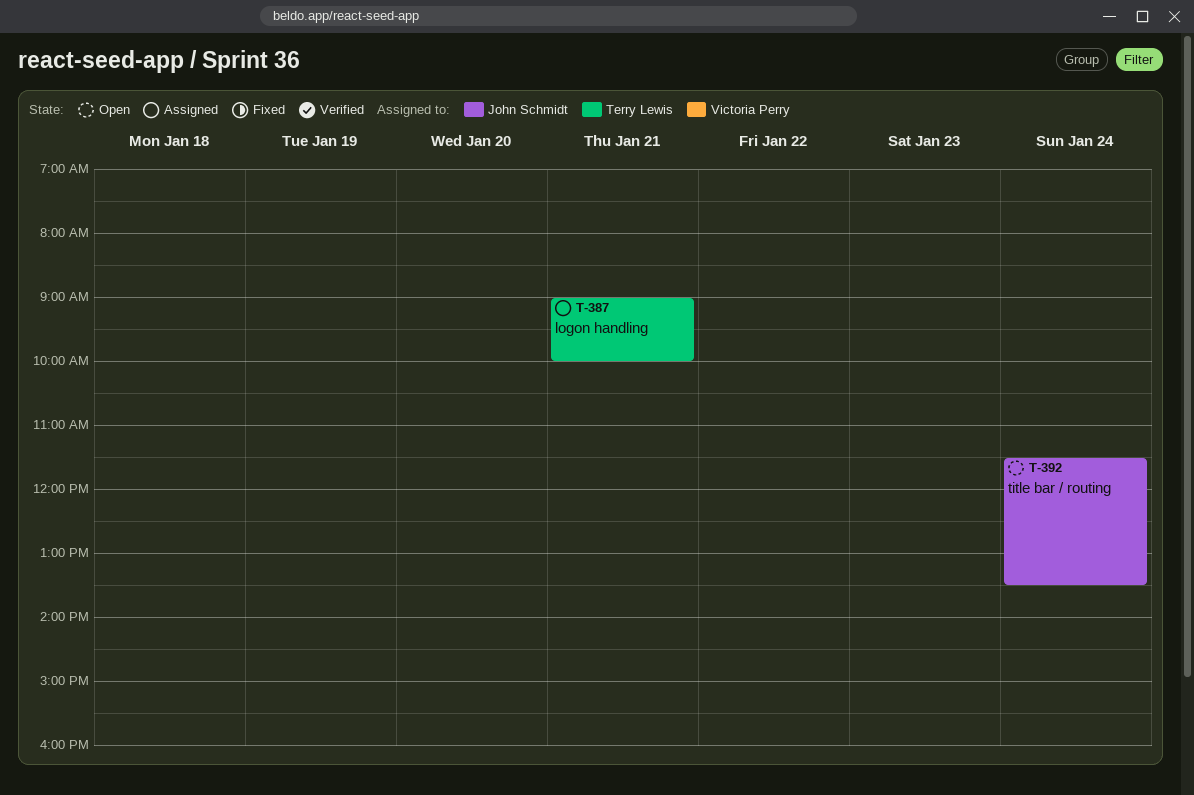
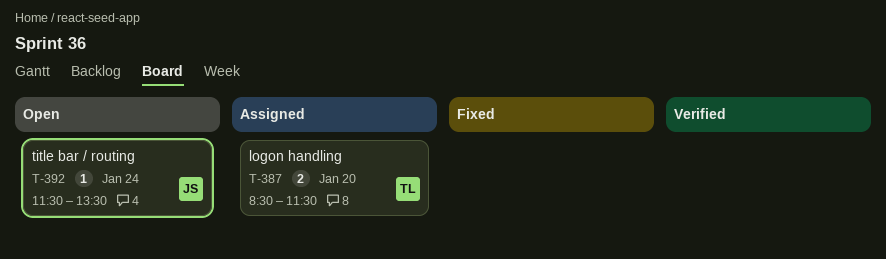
T-387, day: Jan 21 -> Jan 20
T-387, begins: 09:00 -> 08:30
T-387, ends: 10:00 -> 11:30

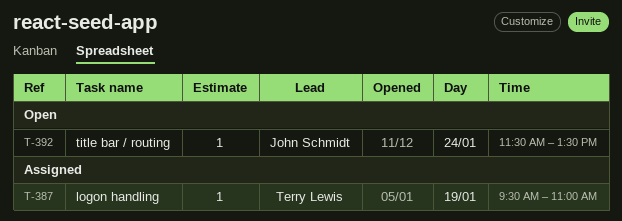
T-387, estimate: 2 -> 1
T-387, day: Jan 20 -> Jan 19
T-387, begins: 08:30 -> 09:30
T-387, ends: 11:30 -> 11:00

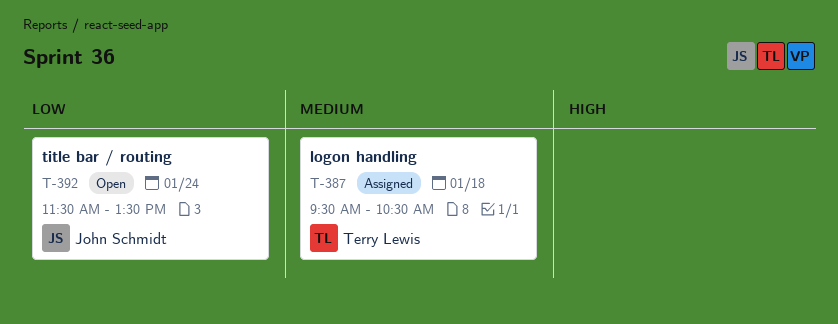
T-387, day: Jan 19 -> Jan 18
T-387, ends: 11:00 -> 10:30

